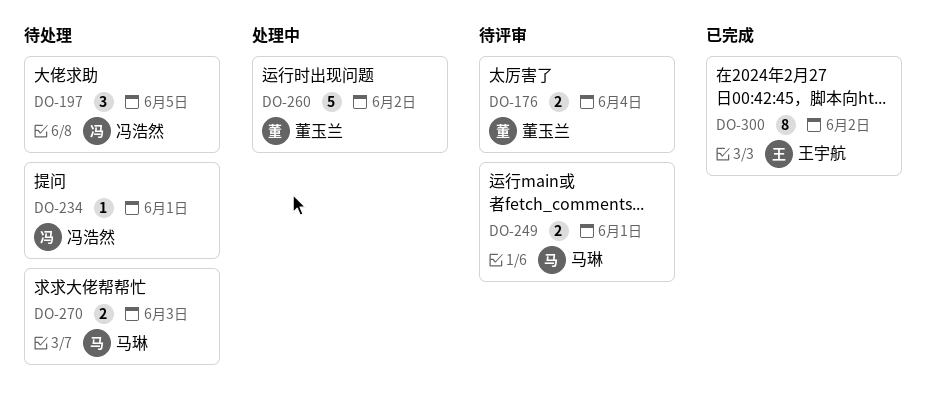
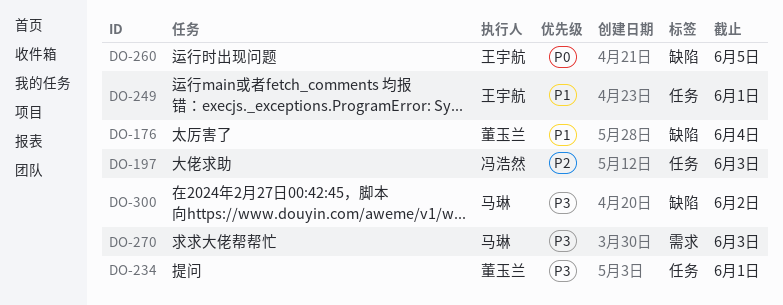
DO-197, due: Jun 5 -> Jun 3
DO-234, owner: 冯浩然 -> 董玉兰
DO-249, owner: 马琳 -> 王宇航
DO-260, owner: 董玉兰 -> 王宇航
DO-260, due: Jun 2 -> Jun 5
DO-300, owner: 王宇航 -> 马琳

